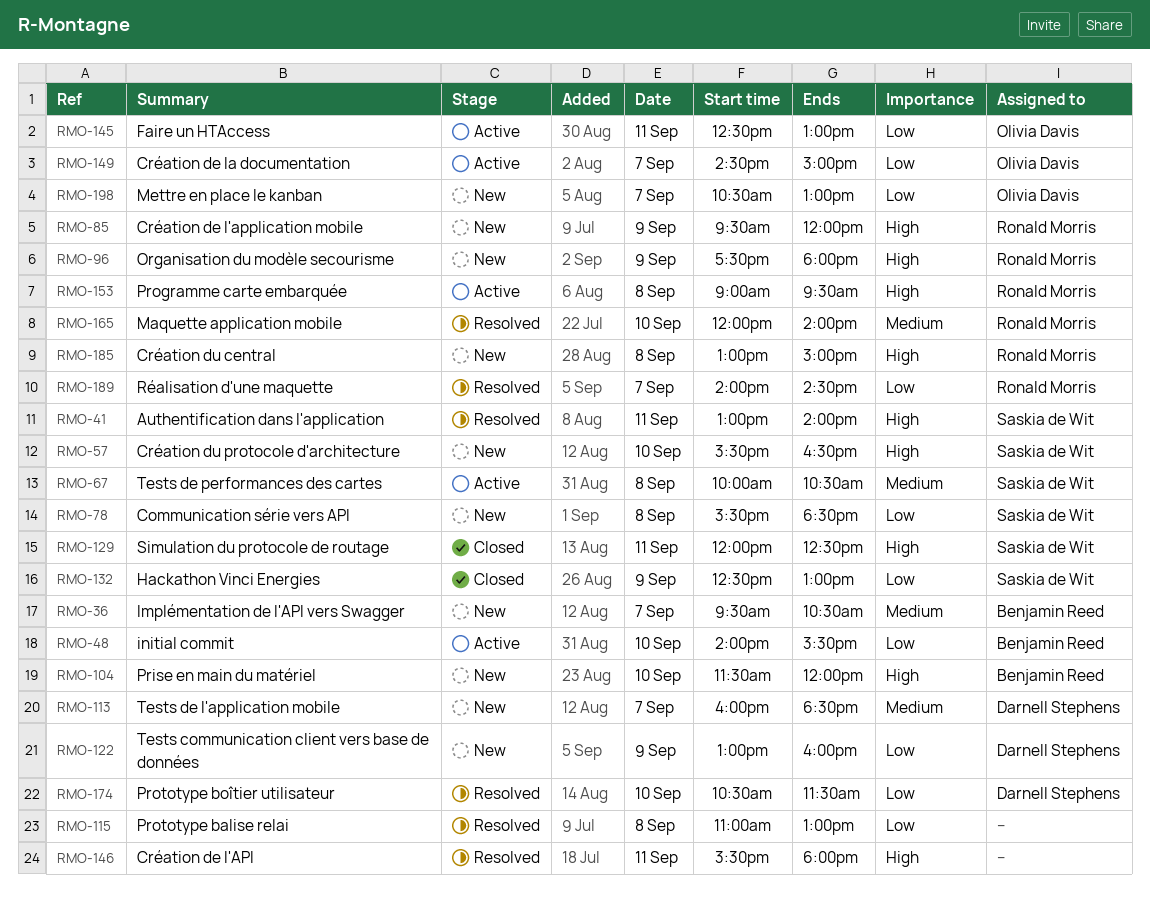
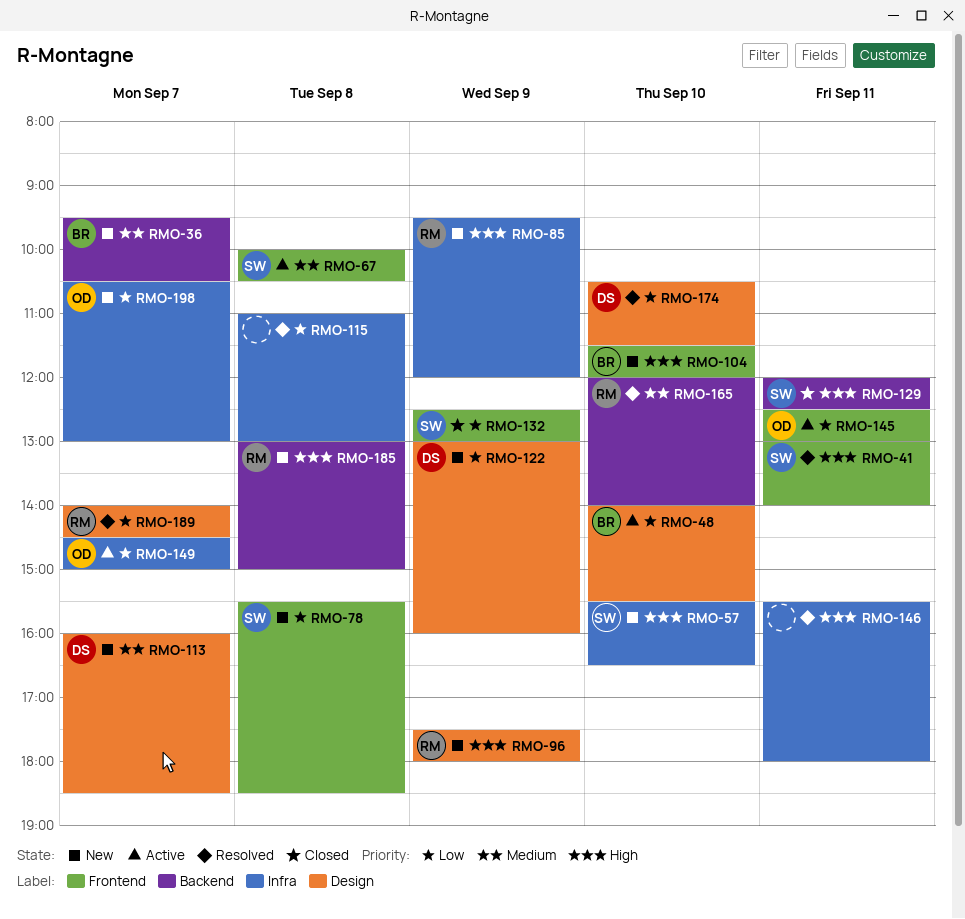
RMO-153: present -> none

